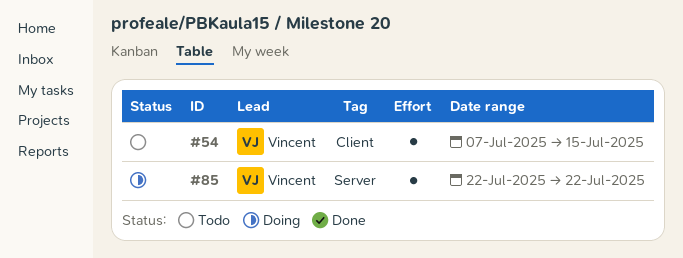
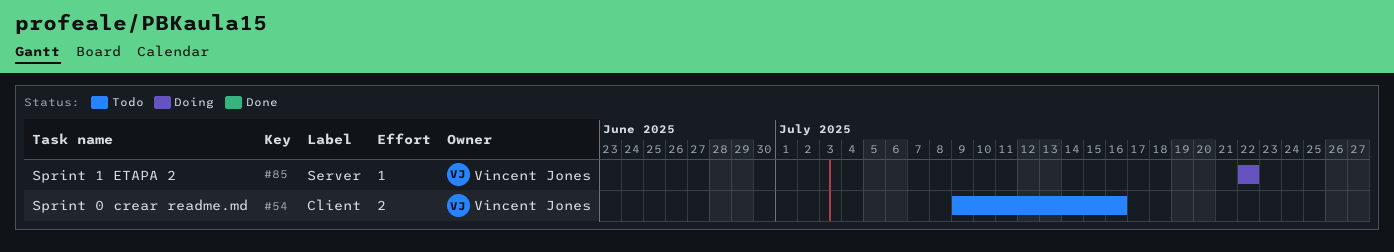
#54, estimate: 1 -> 2
#54, start: Jul 7 -> Jul 9
#54, due: Jul 15 -> Jul 16

